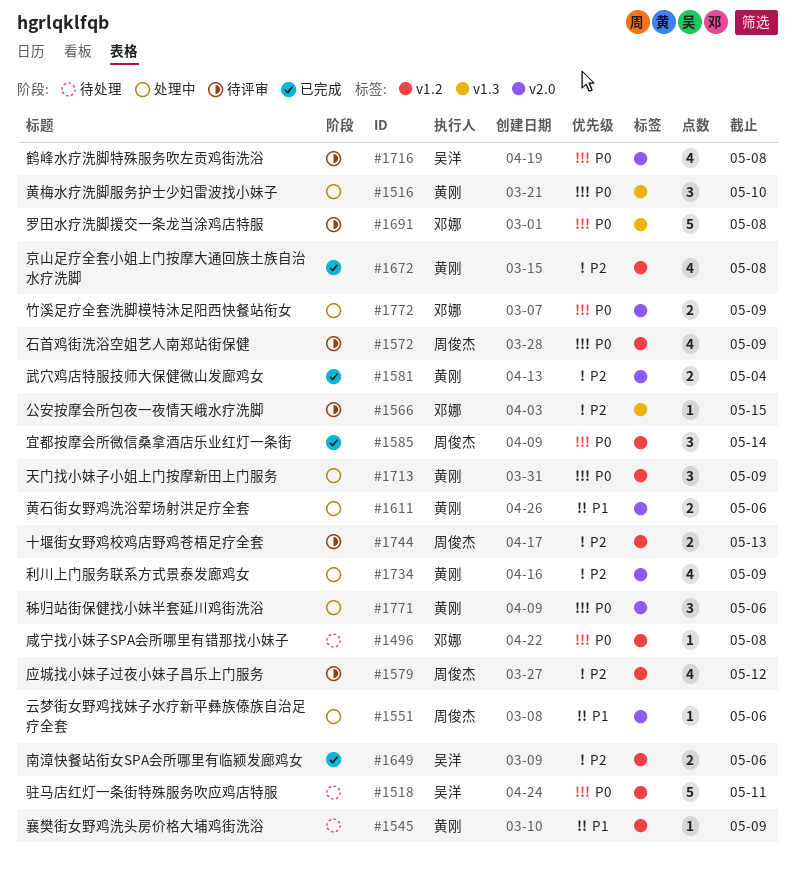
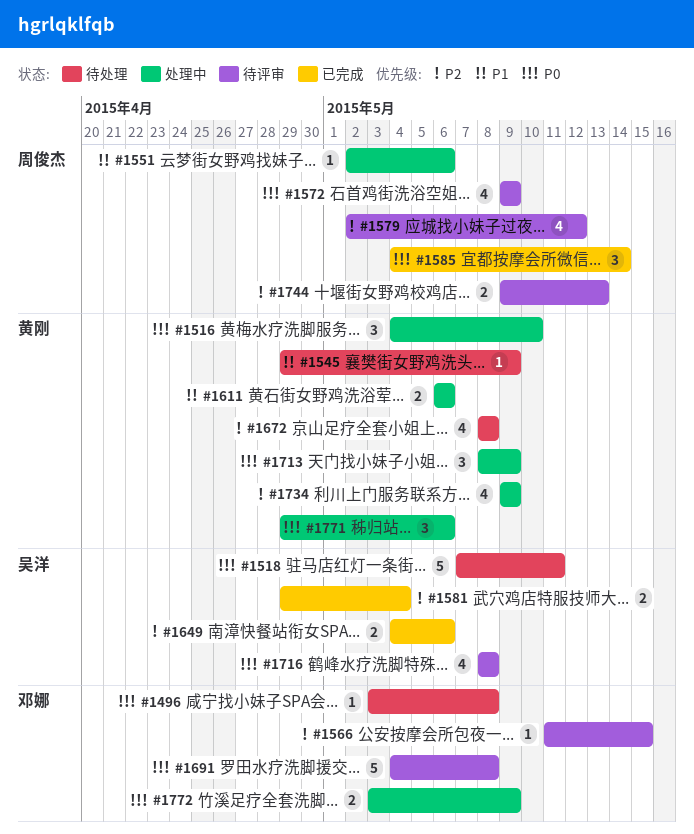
#1581, owner: 黄刚 -> 吴洋
#1672, status: 已完成 -> 待处理

